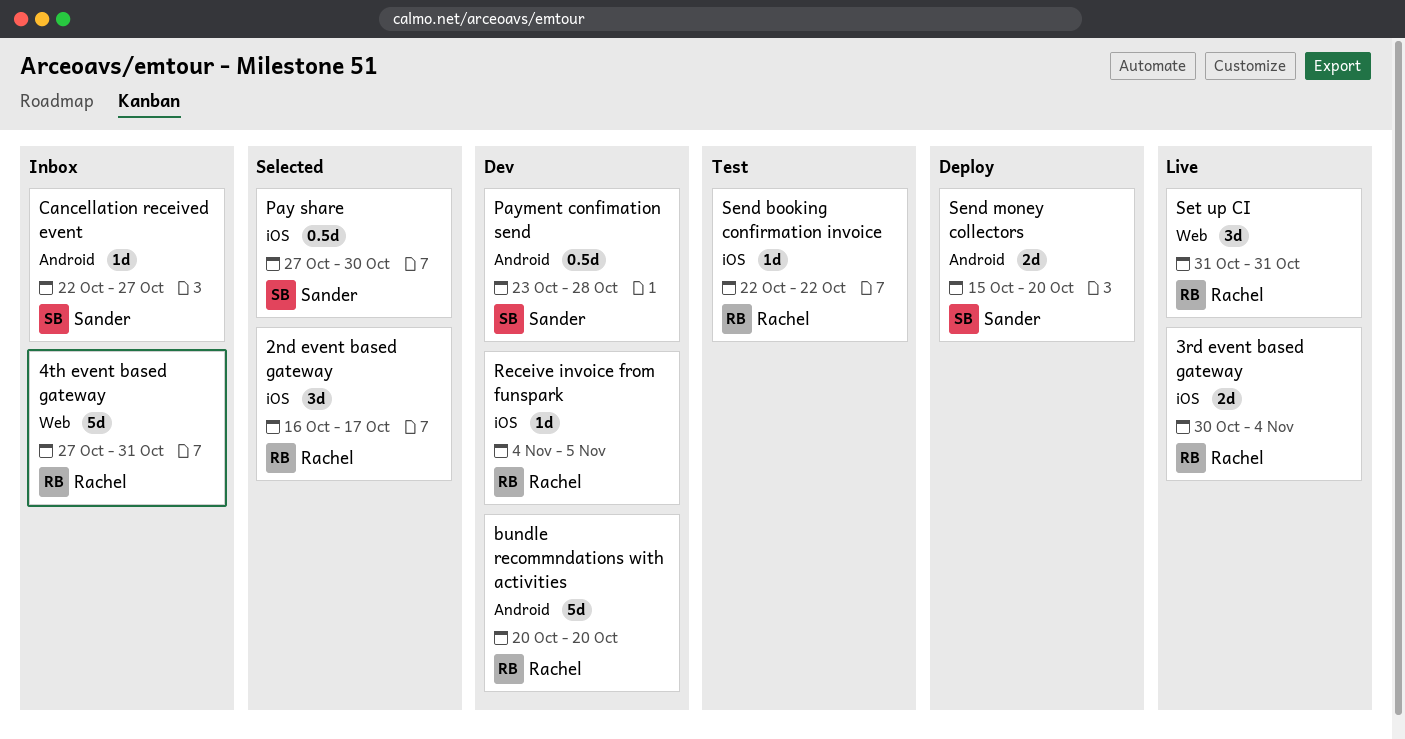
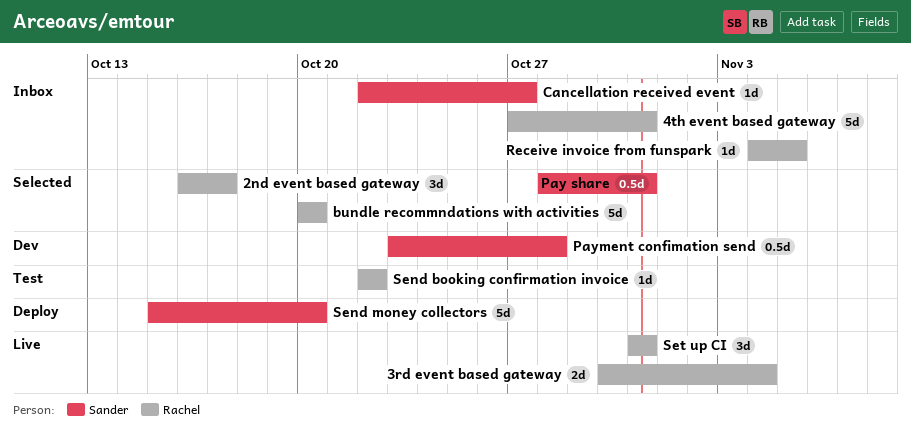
bundle recommndations with activities, status: Dev -> Selected
Pay share, start: Oct 27 -> Oct 28
Pay share, due: Oct 30 -> Oct 31
Receive invoice from funspark, status: Dev -> Inbox
Send money collectors, estimate: 2d -> 5d

